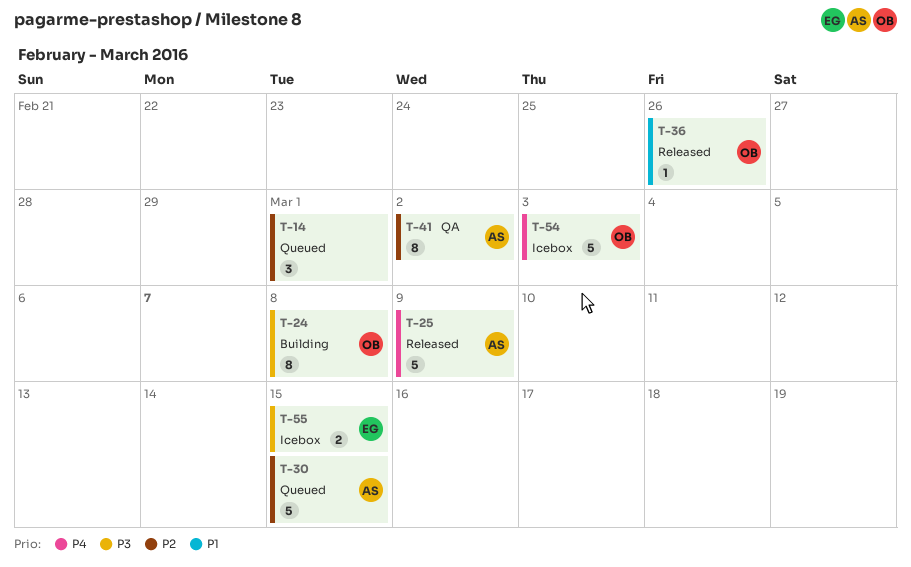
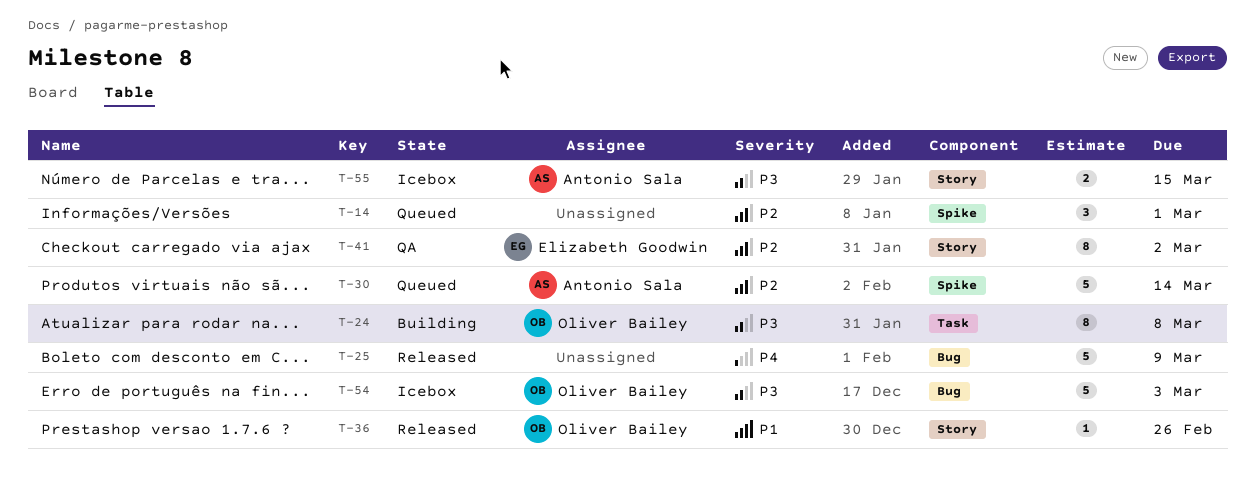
T-25, owner: Antonio Sala -> none
T-30, due: Mar 15 -> Mar 14
T-41, owner: Antonio Sala -> Elizabeth Goodwin
T-54, priority: P4 -> P3
T-55, owner: Elizabeth Goodwin -> Antonio Sala

